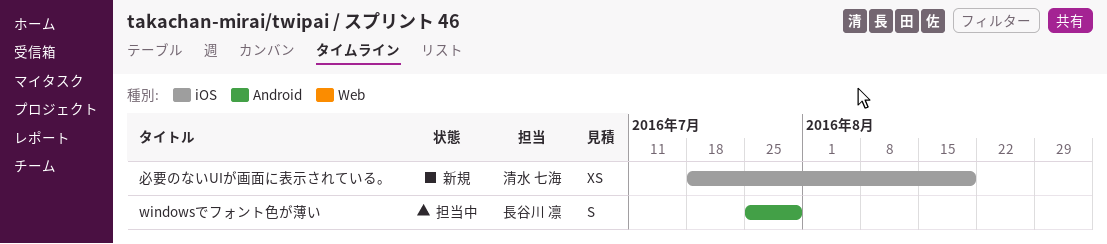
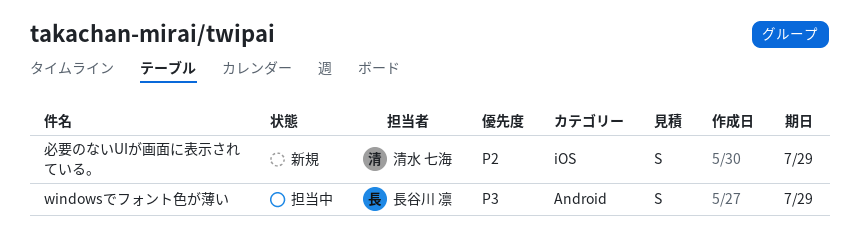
必要のないUIが画面に表示されている。, estimate: XS -> S
必要のないUIが画面に表示されている。, due: Aug 19 -> Jul 29

